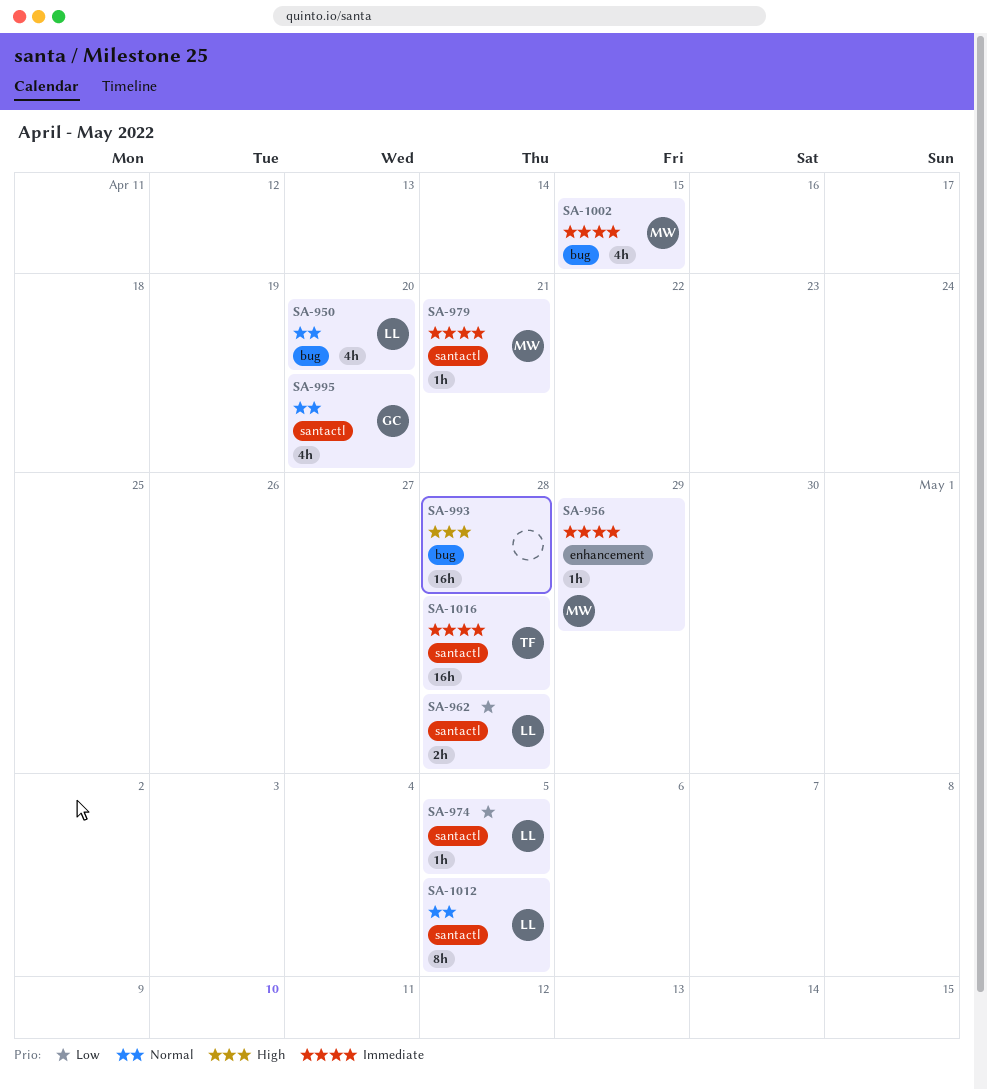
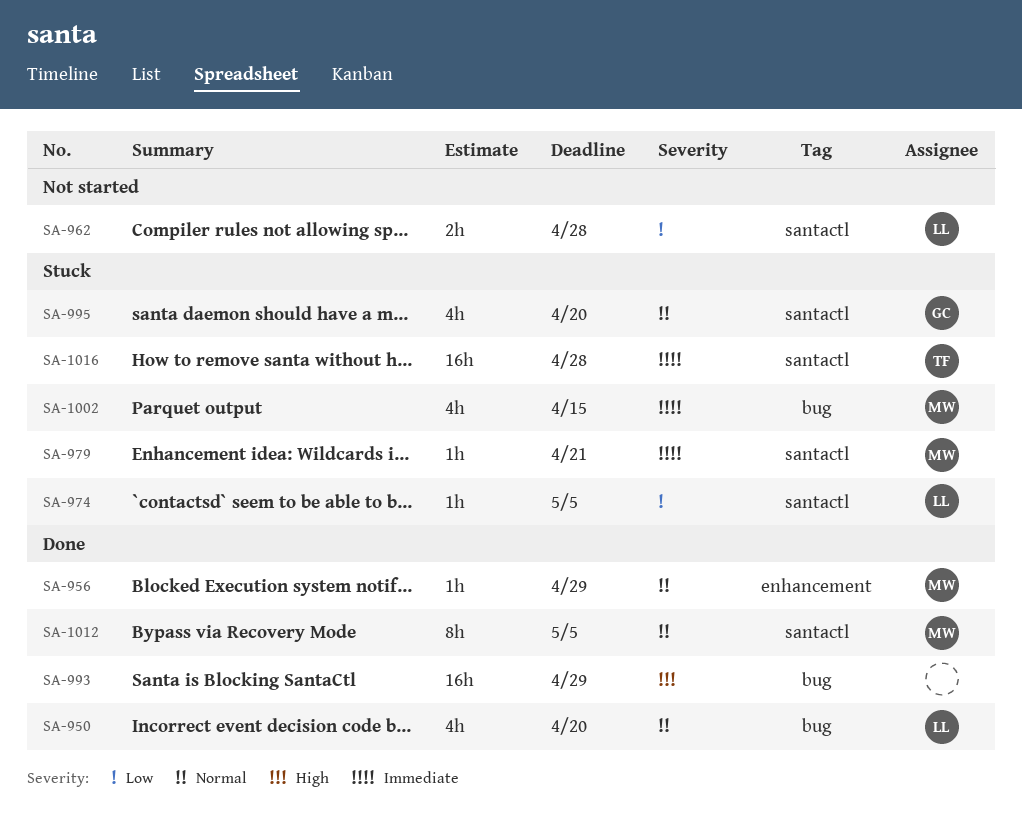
SA-956, priority: Immediate -> Normal
SA-993, due: Apr 28 -> Apr 29
SA-1012, owner: LL -> MW

